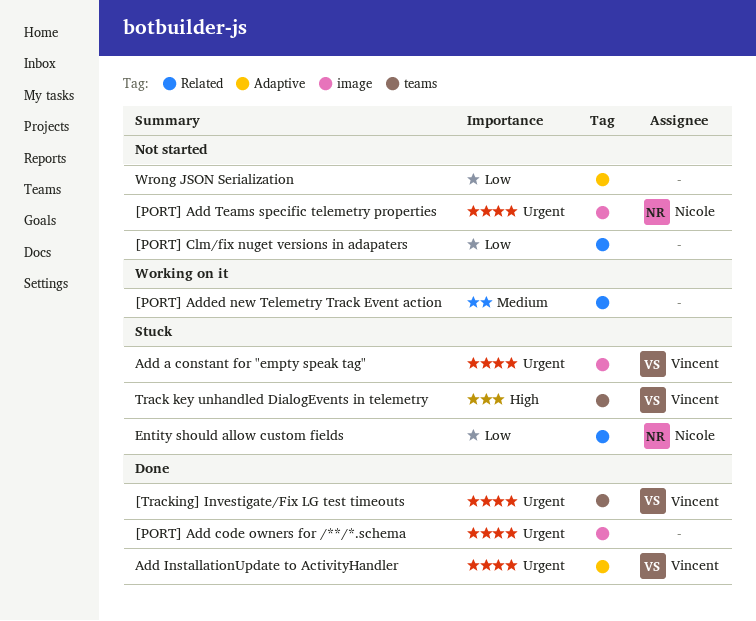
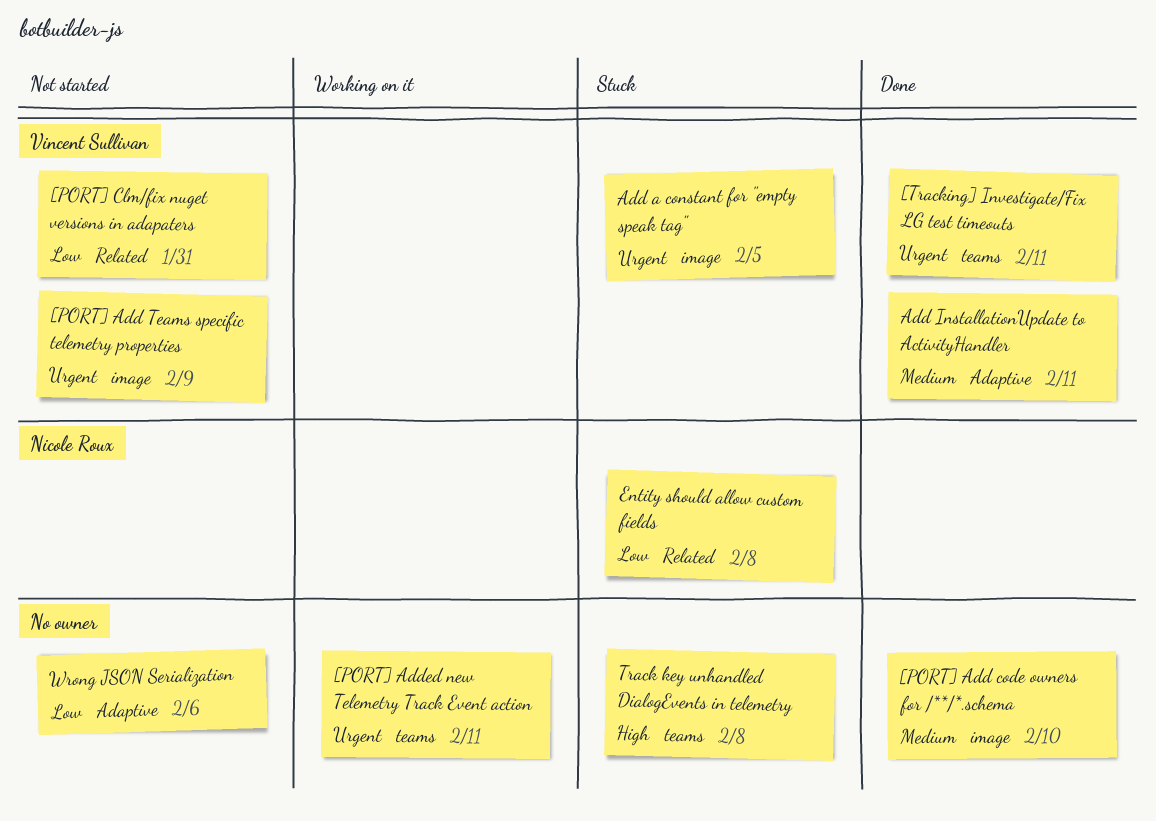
[PORT] Add code owners for /**/*.schema, priority: Urgent -> Medium
[PORT] Add Teams specific telemetry properties, owner: Nicole Roux -> Vincent Sullivan
[PORT] Added new Telemetry Track Event action, priority: Medium -> Urgent
[PORT] Added new Telemetry Track Event action, label: Related -> teams
[PORT] Clm/fix nuget versions in adapaters, owner: none -> Vincent Sullivan
Add InstallationUpdate to ActivityHandler, priority: Urgent -> Medium
Track key unhandled DialogEvents in telemetry, owner: Vincent Sullivan -> none

